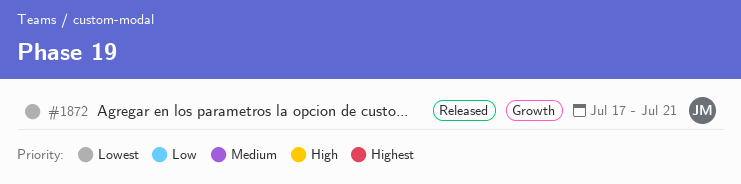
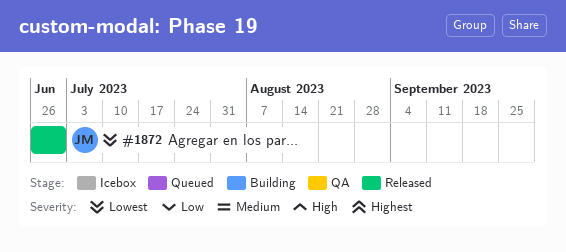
#1872, start: Jul 17 -> Jun 26
#1872, due: Jul 21 -> Jun 30

